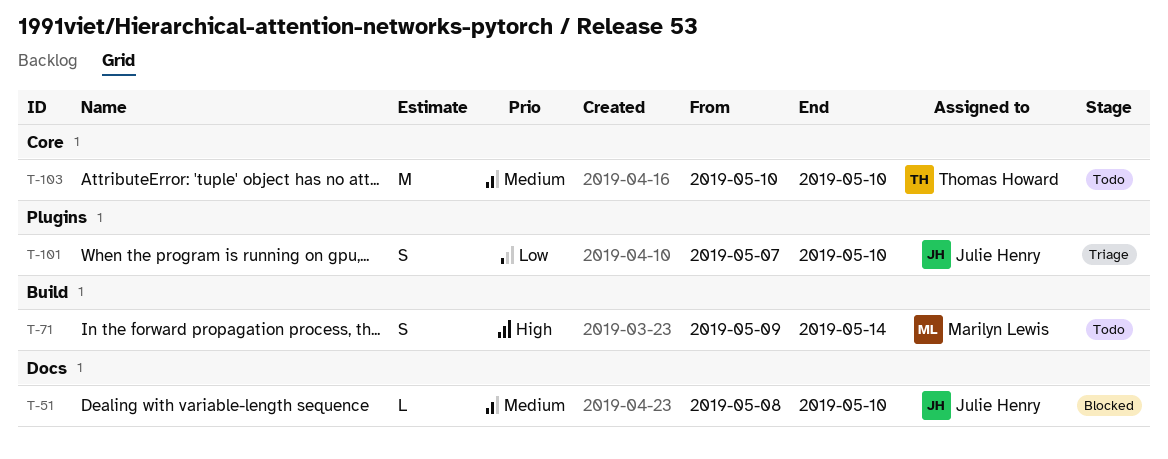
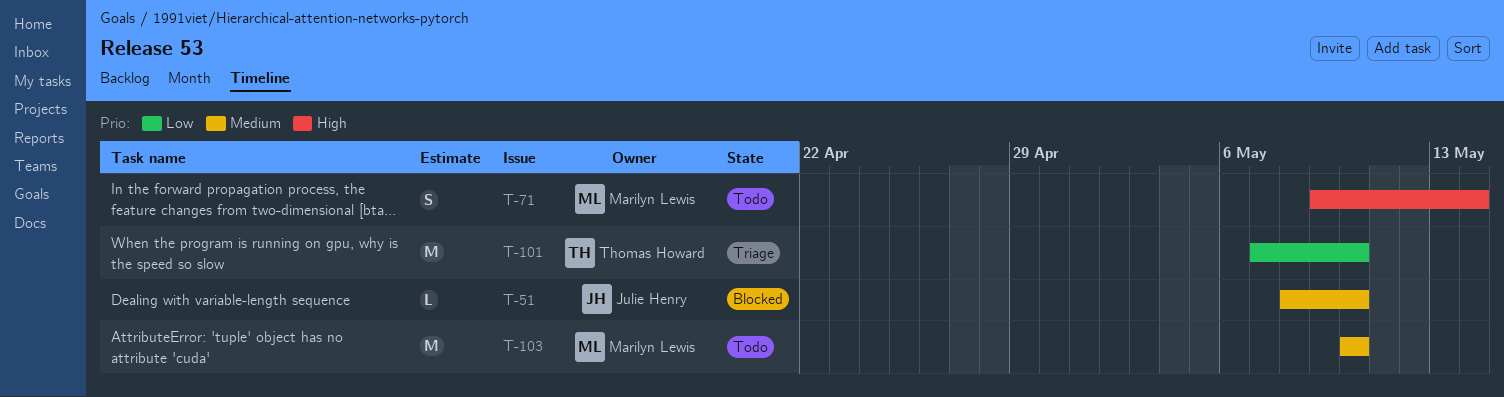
T-101, owner: Julie Henry -> Thomas Howard
T-101, estimate: S -> M
T-103, owner: Thomas Howard -> Marilyn Lewis

